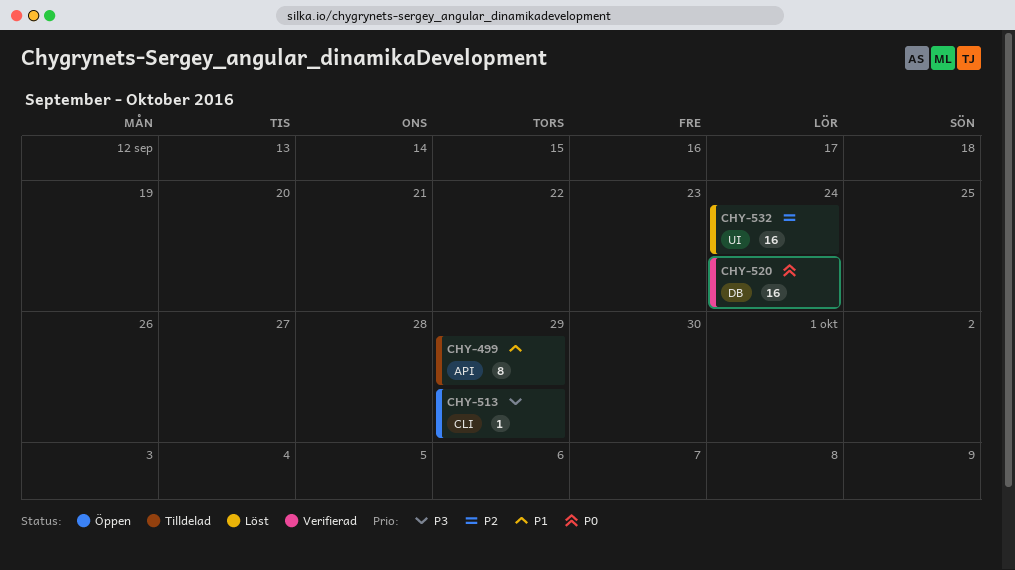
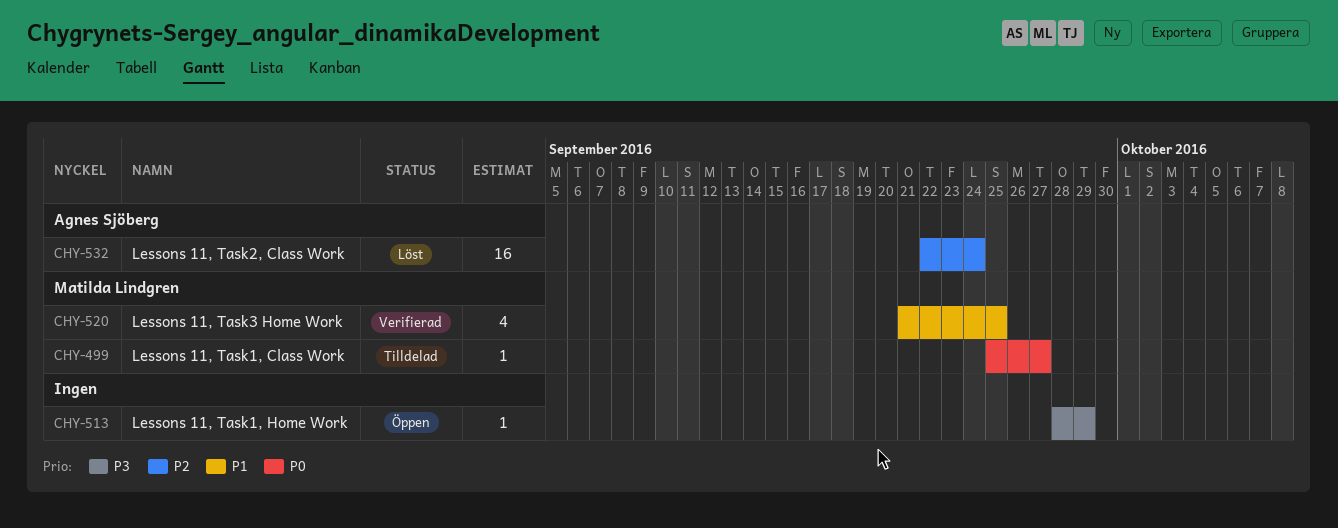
CHY-499, priority: P1 -> P0
CHY-499, estimate: 8 -> 1
CHY-499, due: Sep 29 -> Sep 27
CHY-520, priority: P0 -> P1
CHY-520, estimate: 16 -> 4
CHY-520, due: Sep 24 -> Sep 25

